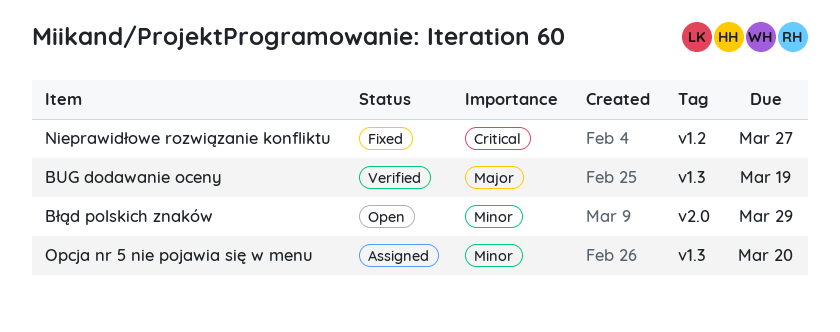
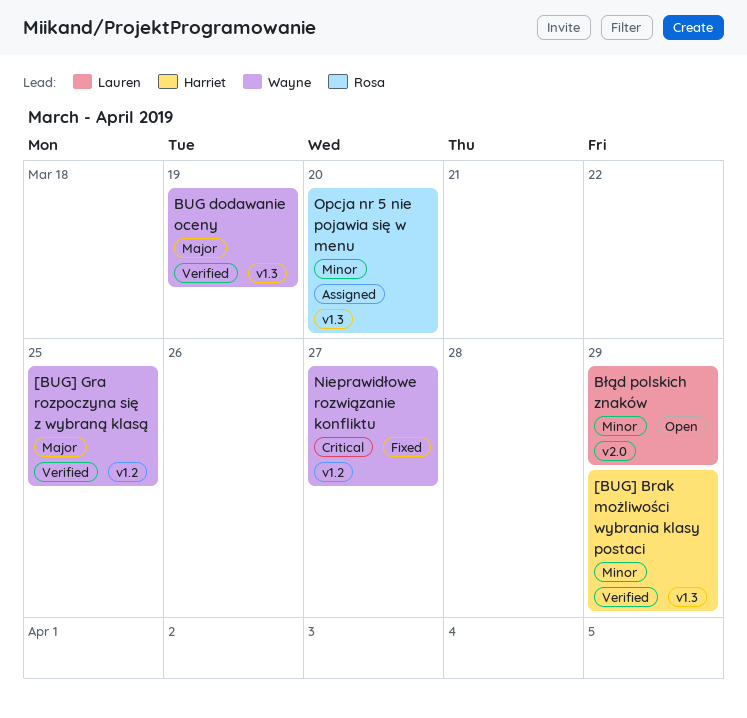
[BUG] Brak możliwości wybrania klasy postaci: none -> present
[BUG] Gra rozpoczyna się z wybraną klasą: none -> present

